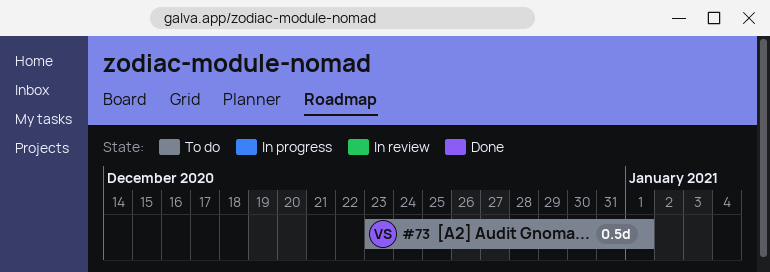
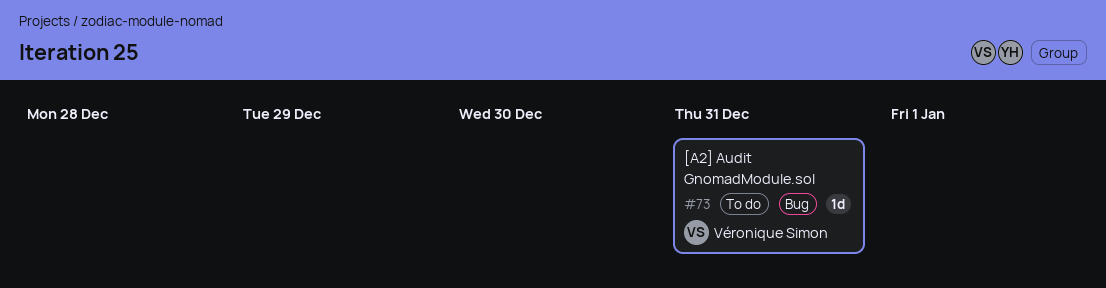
#73, estimate: 0.5d -> 1d
#73, due: Jan 1 -> Dec 31

